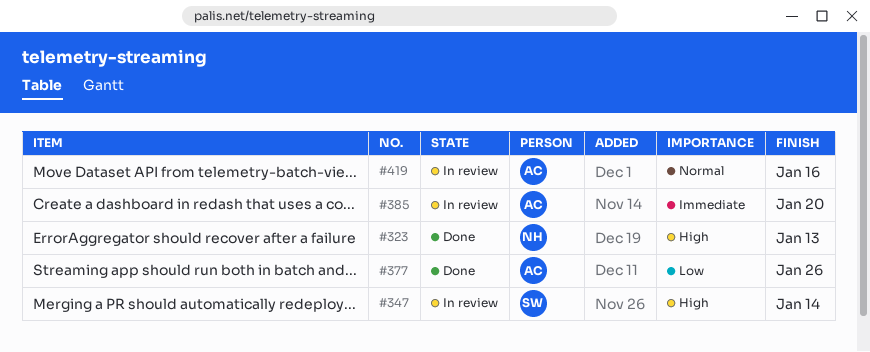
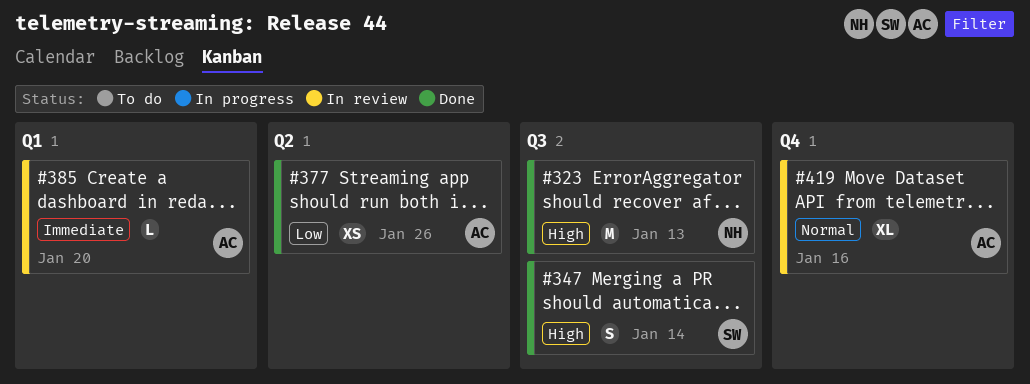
#347, status: In review -> Done

